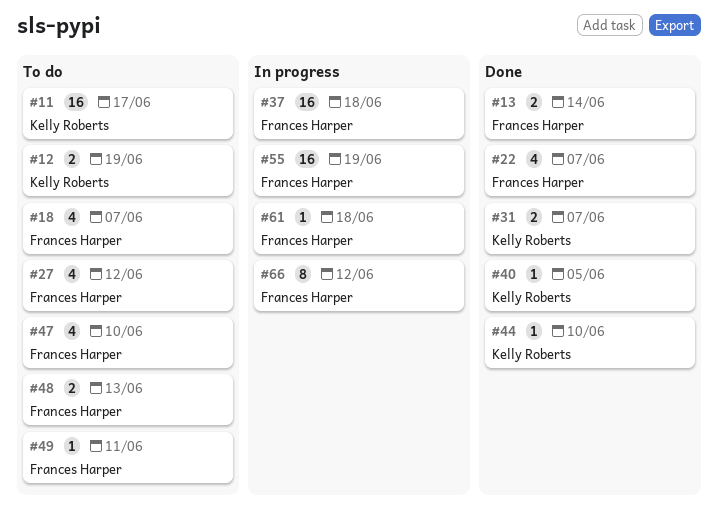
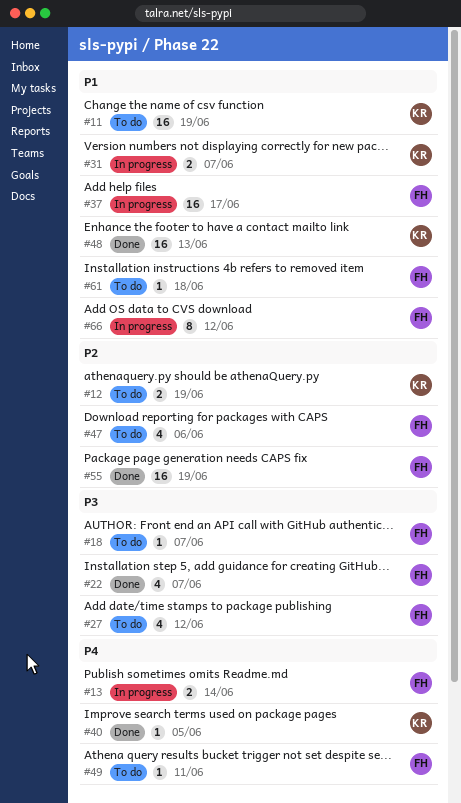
#11, due: Jun 17 -> Jun 19
#13, status: Done -> In progress
#18, estimate: 4 -> 1
#31, status: Done -> In progress
#37, due: Jun 18 -> Jun 17
#44: present -> none
#47, due: Jun 10 -> Jun 6
#48, status: To do -> Done
#48, owner: Frances Harper -> Kelly Roberts
#48, estimate: 2 -> 16
#55, status: In progress -> Done
#61, status: In progress -> To do

